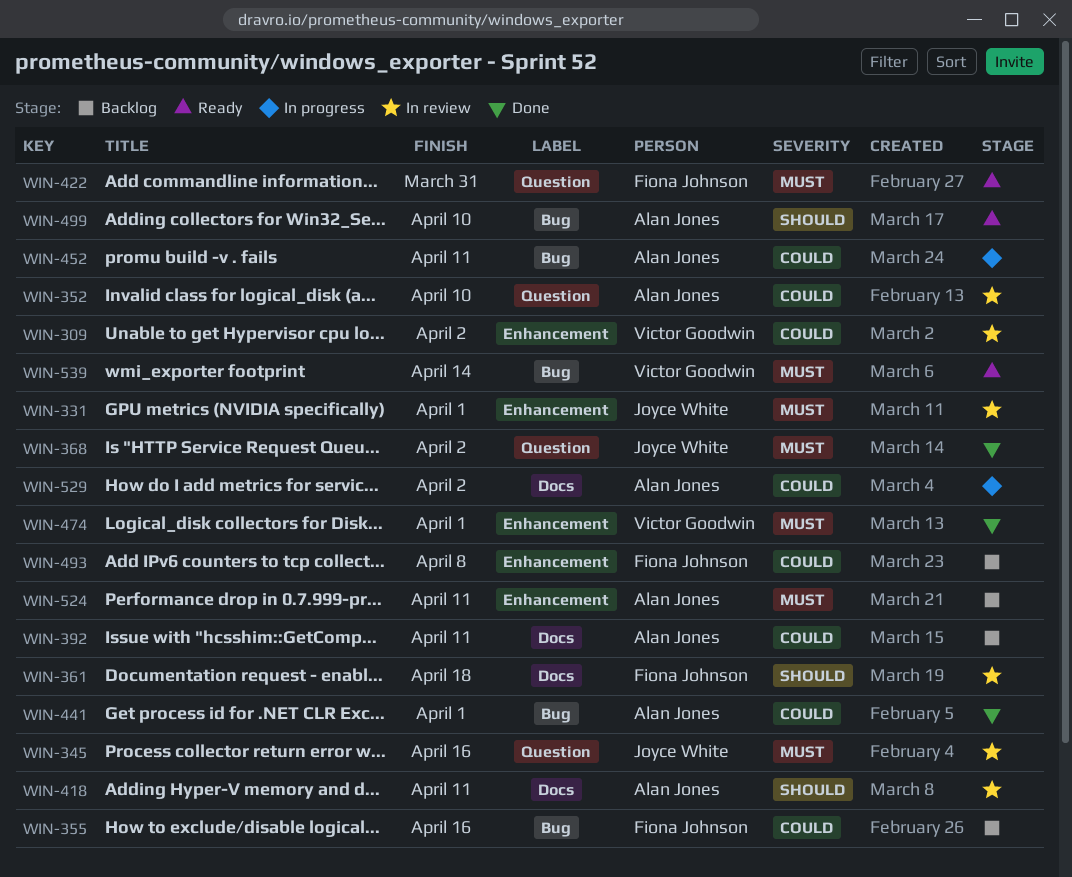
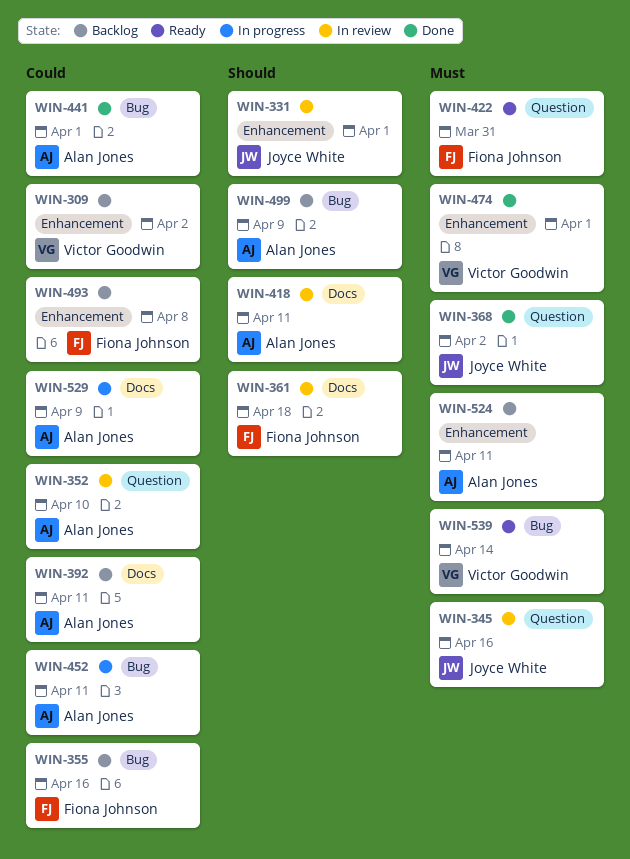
WIN-309, status: In review -> Backlog
WIN-331, priority: Must -> Should
WIN-499, status: Ready -> Backlog
WIN-499, due: Apr 10 -> Apr 9
WIN-529, due: Apr 2 -> Apr 9

